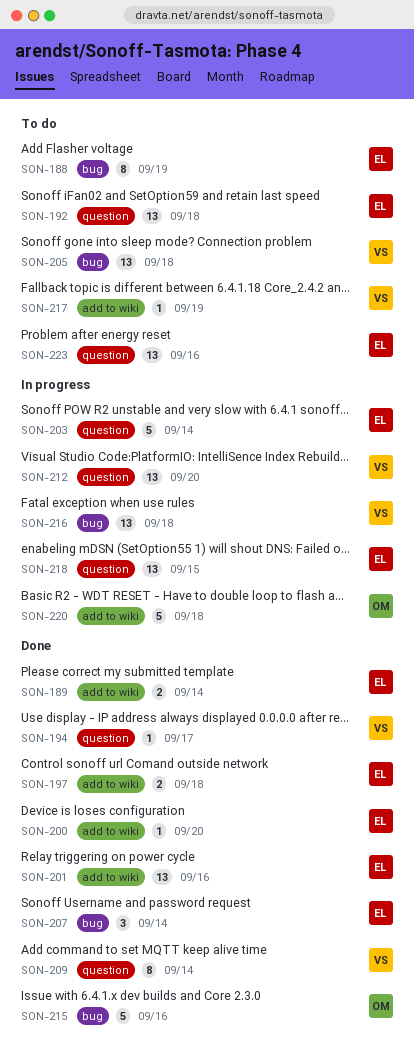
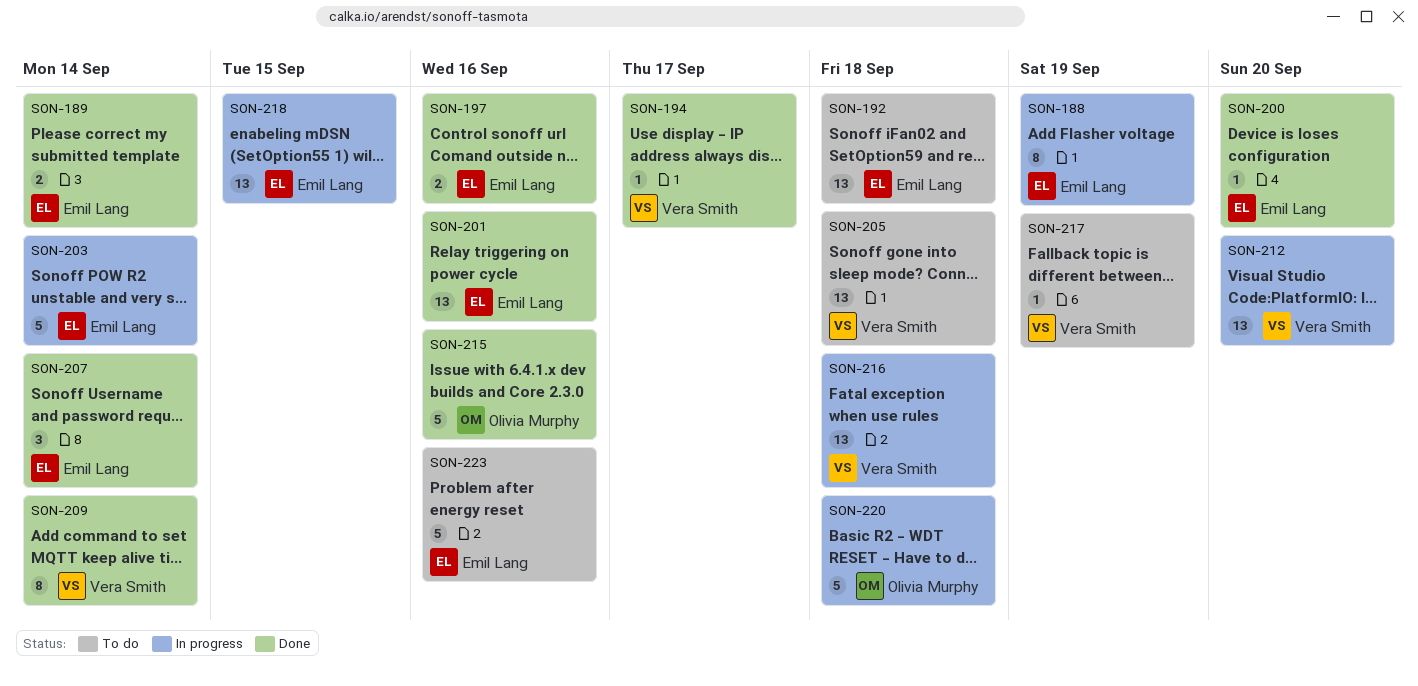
SON-188, status: To do -> In progress
SON-197, due: Sep 18 -> Sep 16
SON-223, estimate: 13 -> 5

